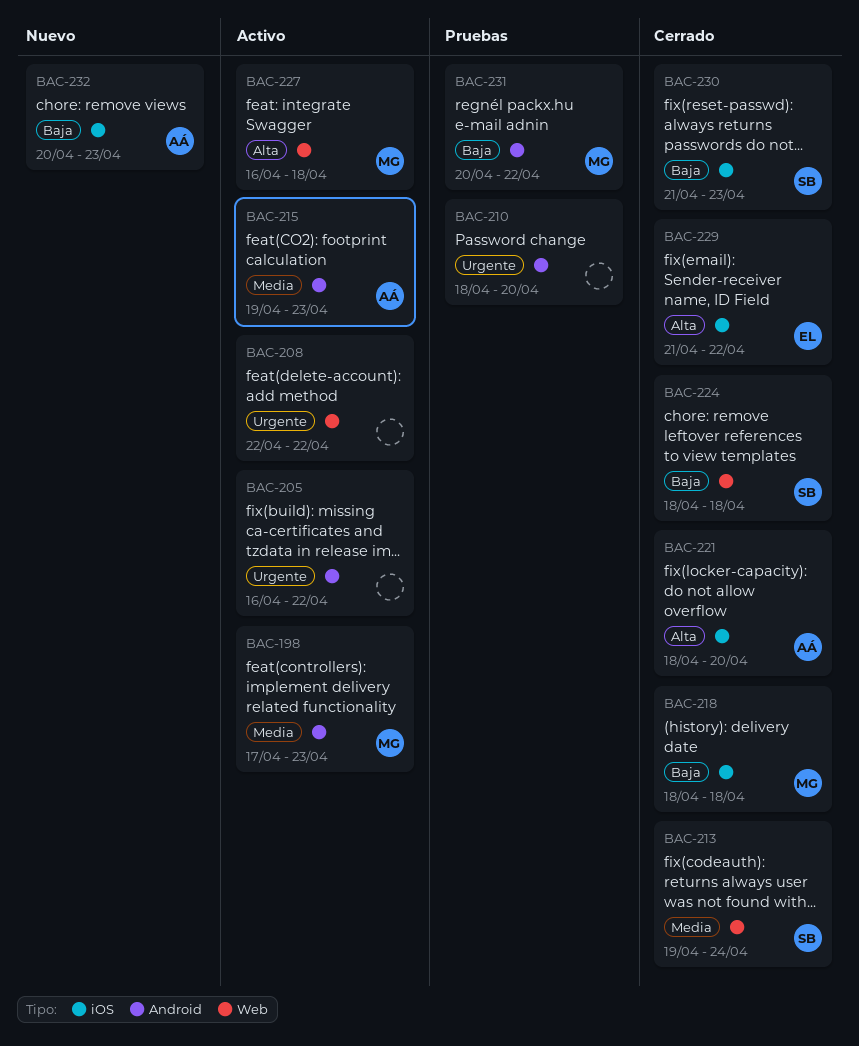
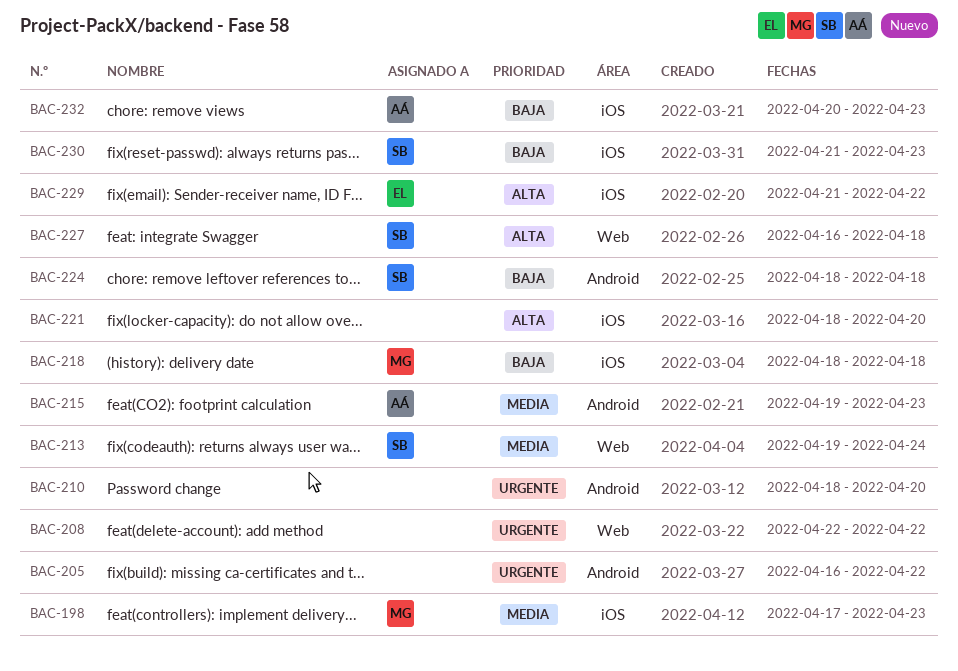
BAC-198, label: Android -> iOS
BAC-221, owner: AÁ -> none
BAC-224, label: Web -> Android
BAC-227, owner: MG -> SB
BAC-231: present -> none

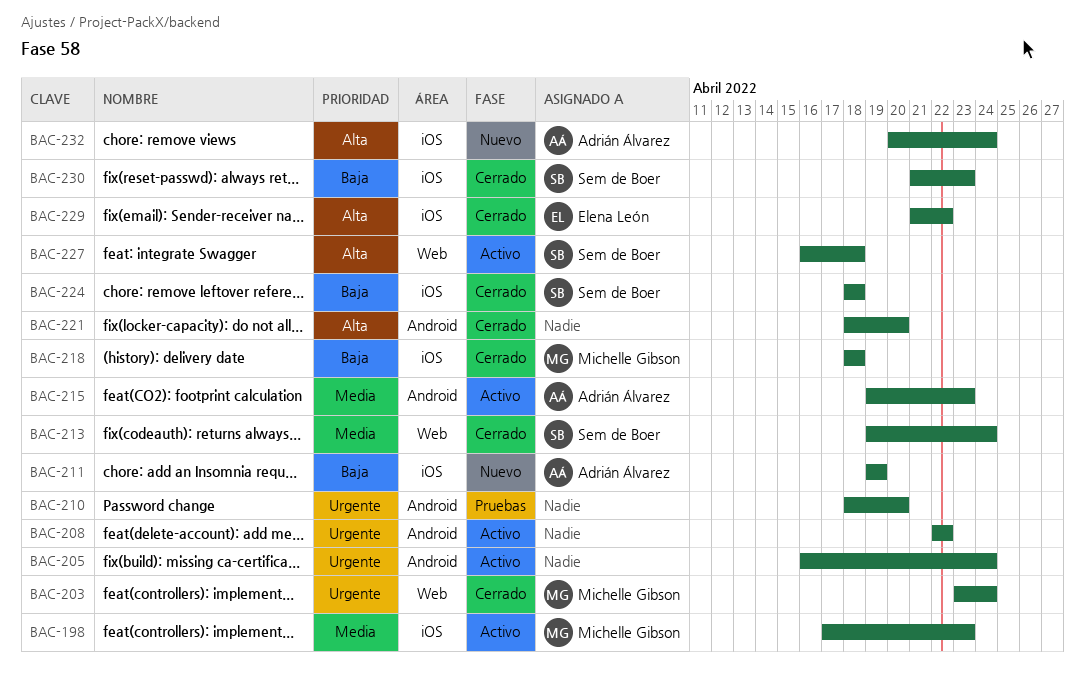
BAC-203: none -> present
BAC-205, due: Apr 22 -> Apr 24
BAC-208, label: Web -> Android
BAC-211: none -> present
BAC-221, label: iOS -> Android
BAC-224, label: Android -> iOS
BAC-232, priority: Baja -> Alta
BAC-232, due: Apr 23 -> Apr 24

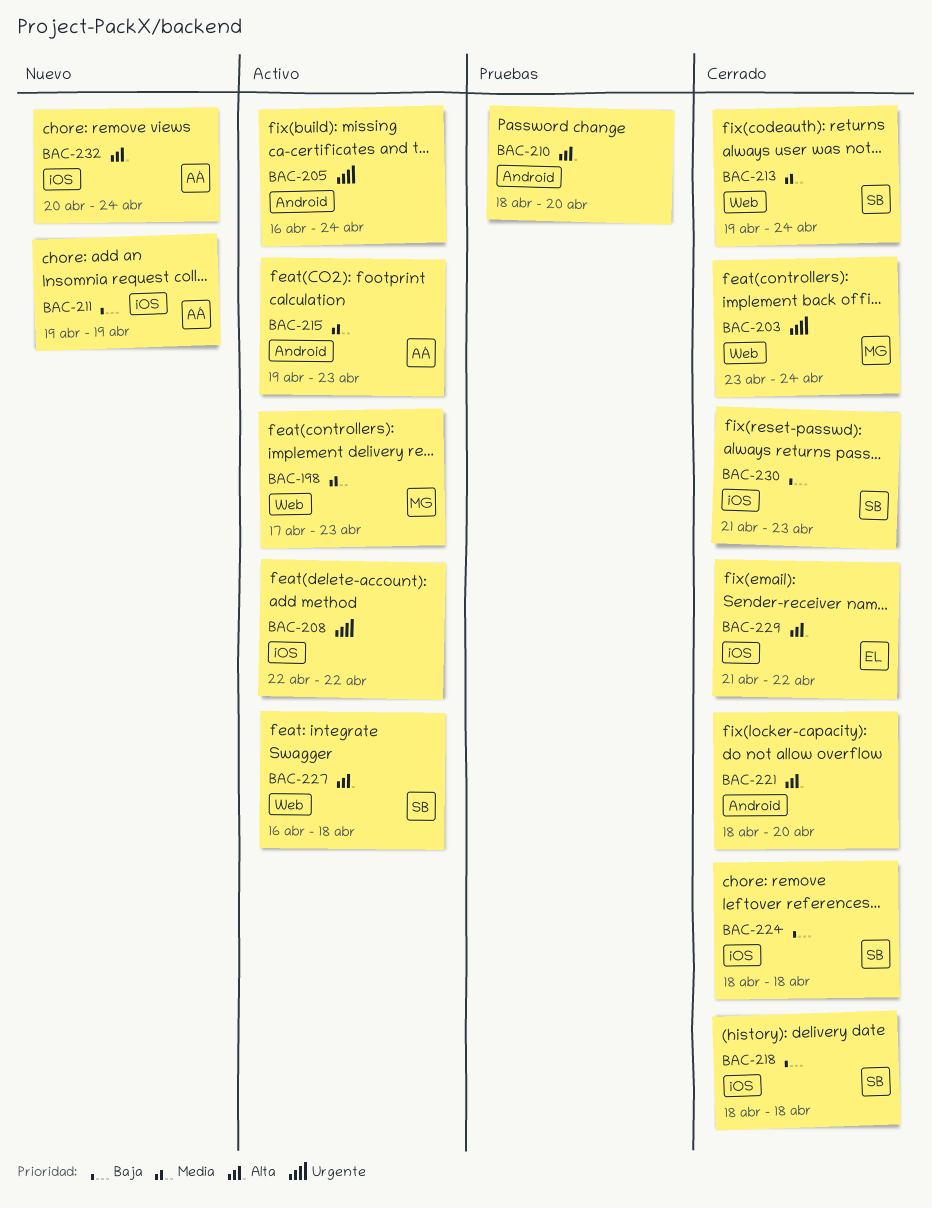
BAC-198, label: iOS -> Web
BAC-208, label: Android -> iOS
BAC-210, priority: Urgente -> Alta
BAC-218, owner: Michelle Gibson -> Sem de Boer

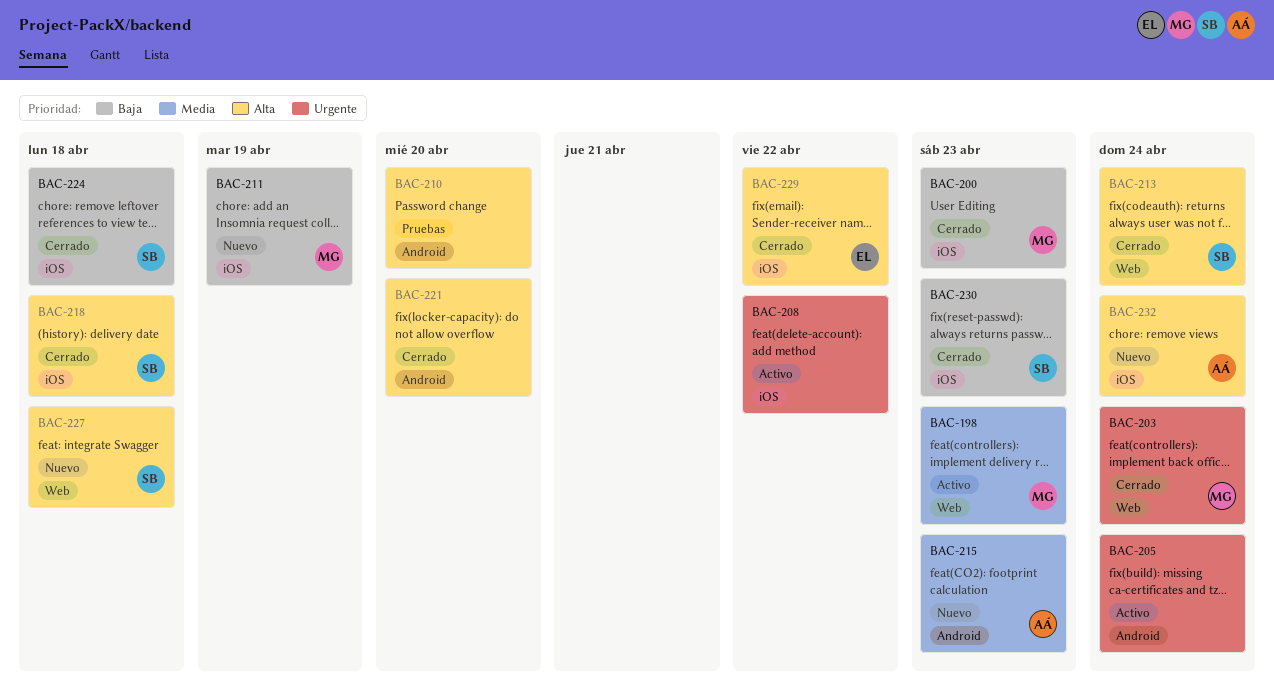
BAC-200: none -> present
BAC-211, owner: AÁ -> MG
BAC-213, priority: Media -> Alta
BAC-215, status: Activo -> Nuevo
BAC-218, priority: Baja -> Alta
BAC-227, status: Activo -> Nuevo

